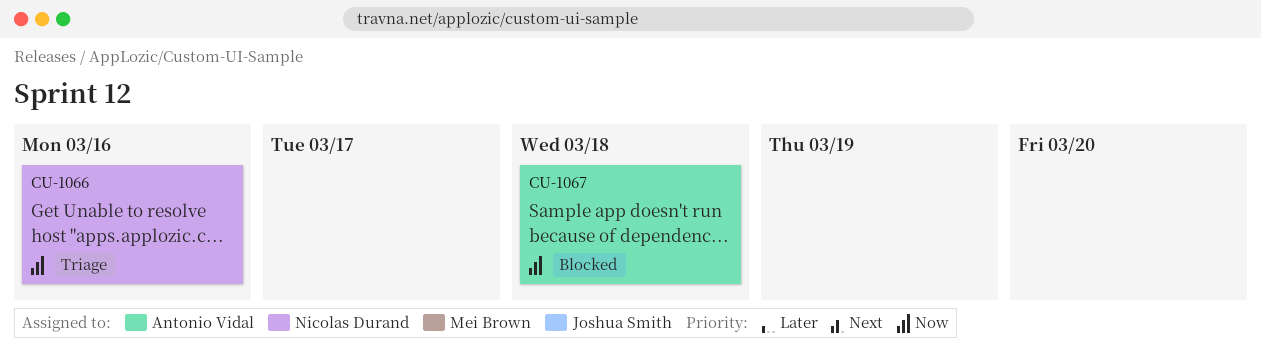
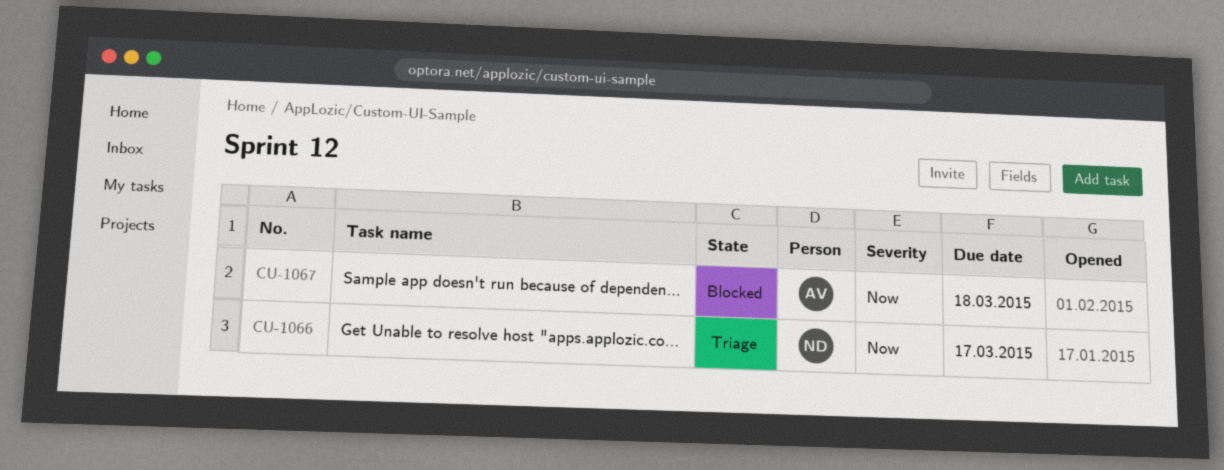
CU-1066, due: Mar 16 -> Mar 17

